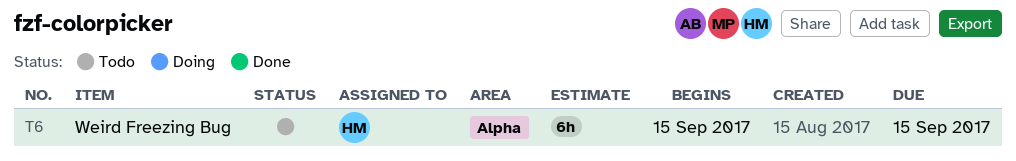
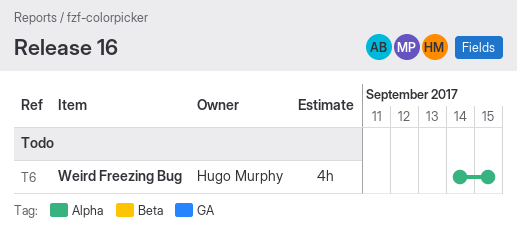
T6, estimate: 6h -> 4h
T6, start: Sep 15 -> Sep 14

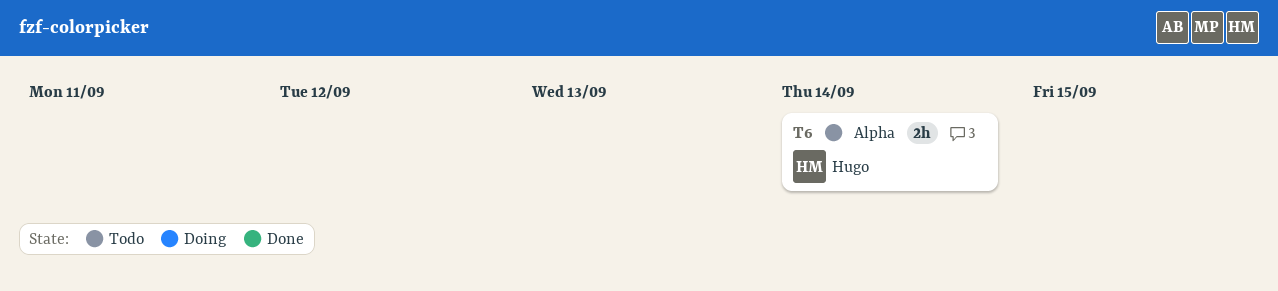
T6, estimate: 4h -> 2h
T6, due: Sep 15 -> Sep 14

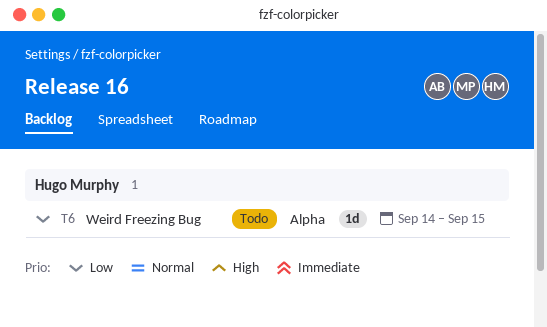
T6, estimate: 2h -> 1d
T6, due: Sep 14 -> Sep 15

